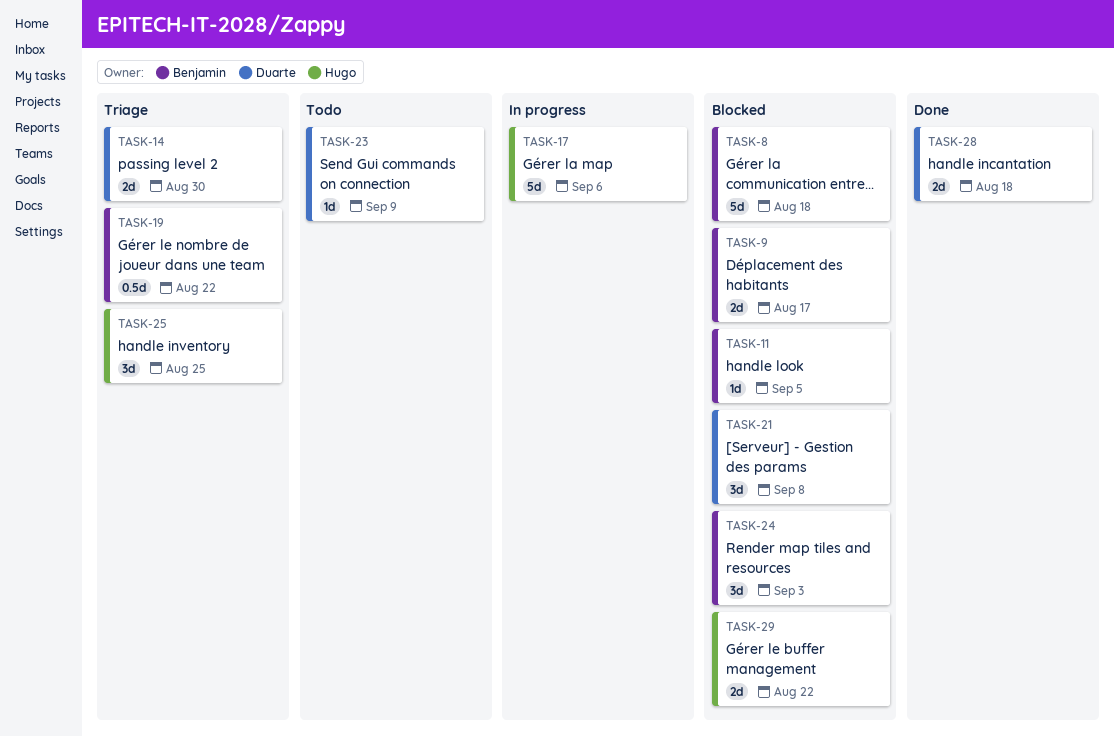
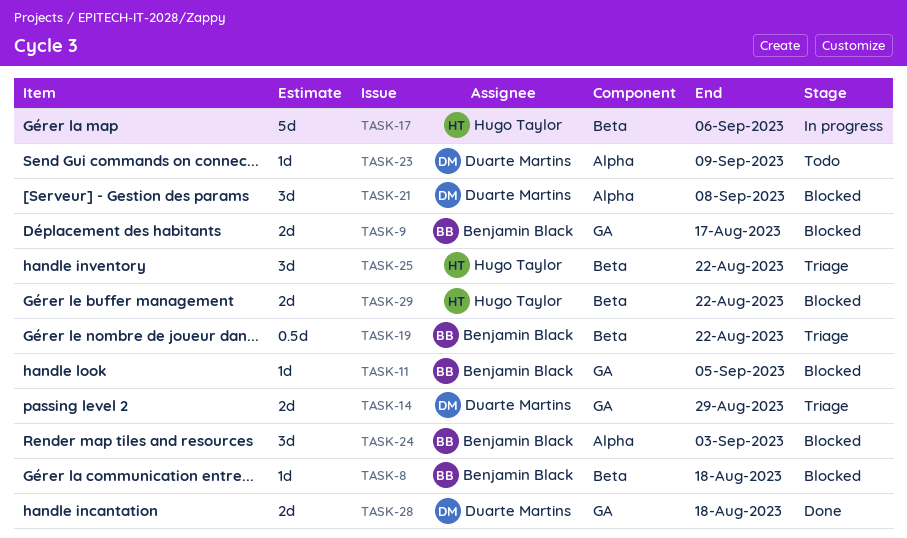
TASK-8, estimate: 5d -> 1d
TASK-14, due: Aug 30 -> Aug 29
TASK-25, due: Aug 25 -> Aug 22

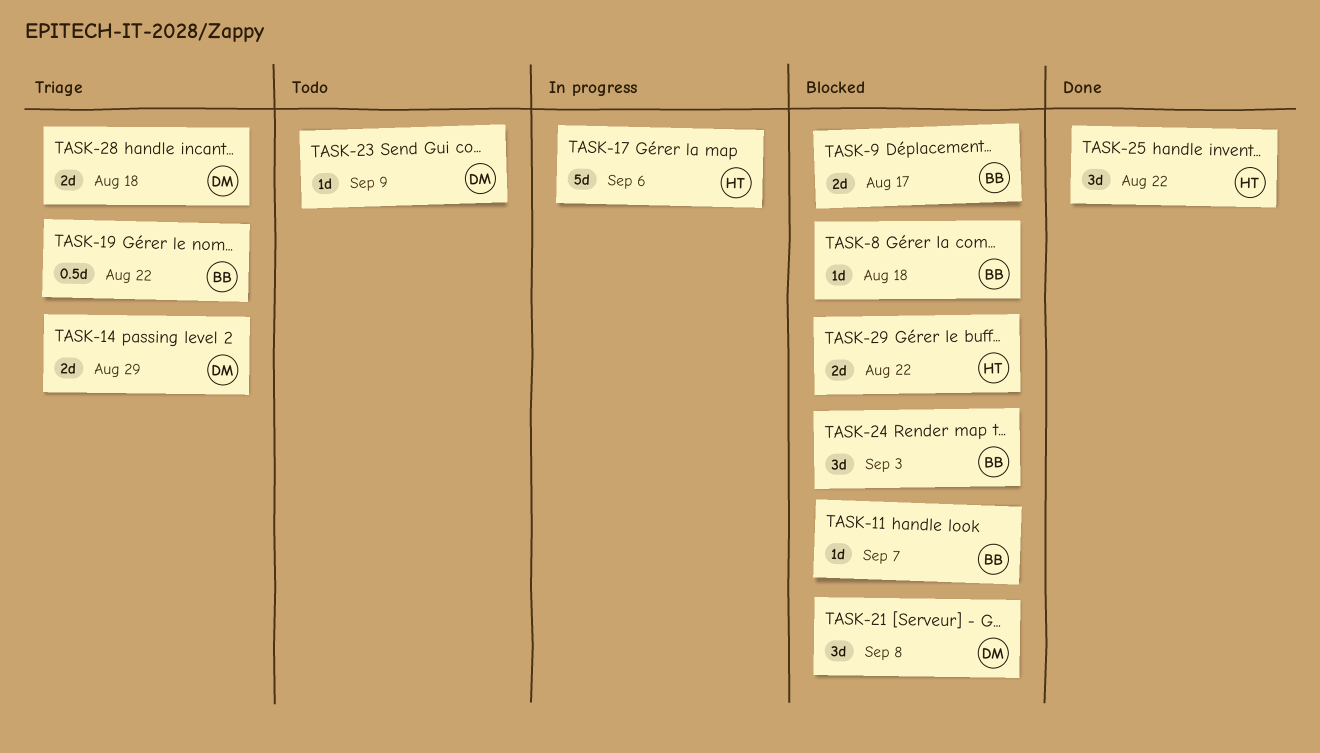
TASK-11, due: Sep 5 -> Sep 7
TASK-25, status: Triage -> Done
TASK-28, status: Done -> Triage

